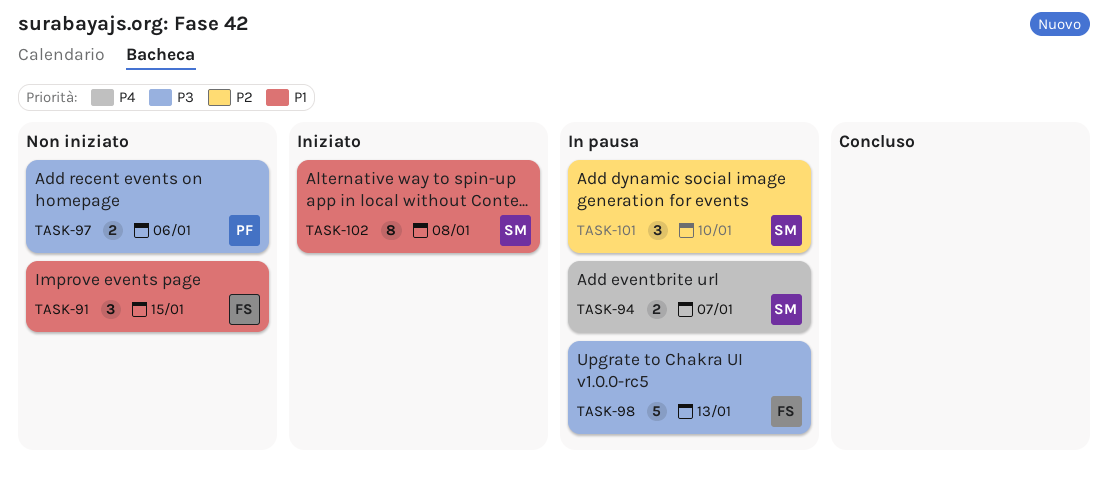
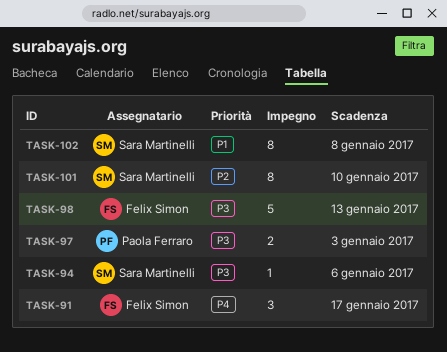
TASK-91, priority: P1 -> P4
TASK-91, due: Jan 15 -> Jan 17
TASK-94, priority: P4 -> P3
TASK-94, estimate: 2 -> 1
TASK-94, due: Jan 7 -> Jan 6
TASK-97, due: Jan 6 -> Jan 3
TASK-101, estimate: 3 -> 8

